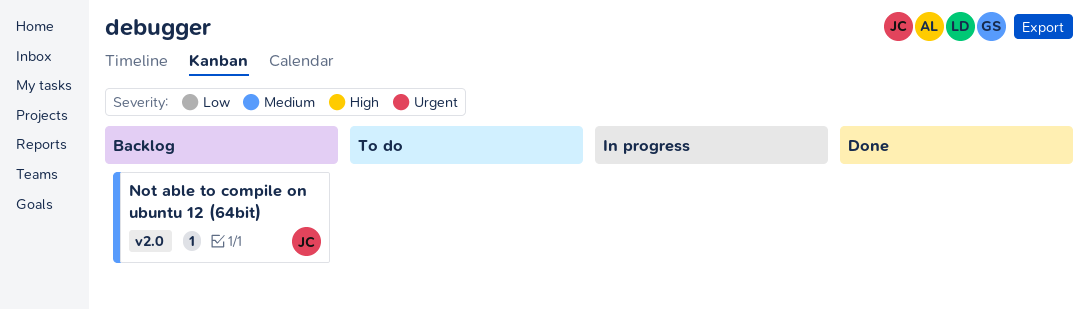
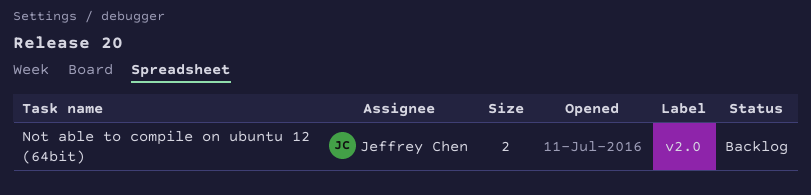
Not able to compile on ubuntu 12 (64bit), estimate: 1 -> 2

